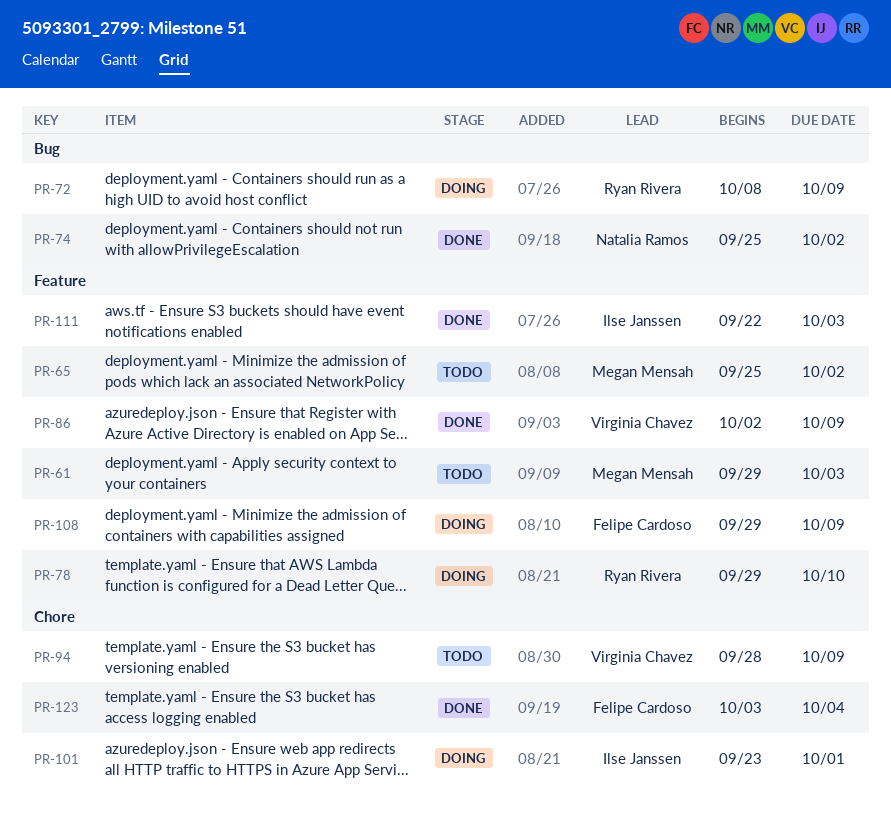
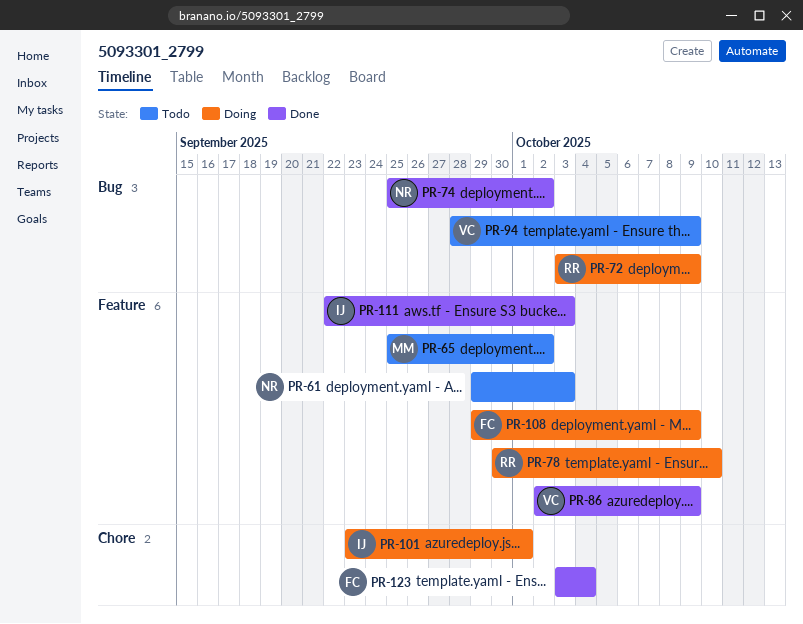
PR-61, owner: Megan Mensah -> Natalia Ramos
PR-72, start: Oct 8 -> Oct 3
PR-78, start: Sep 29 -> Sep 30
PR-94, label: Chore -> Bug

